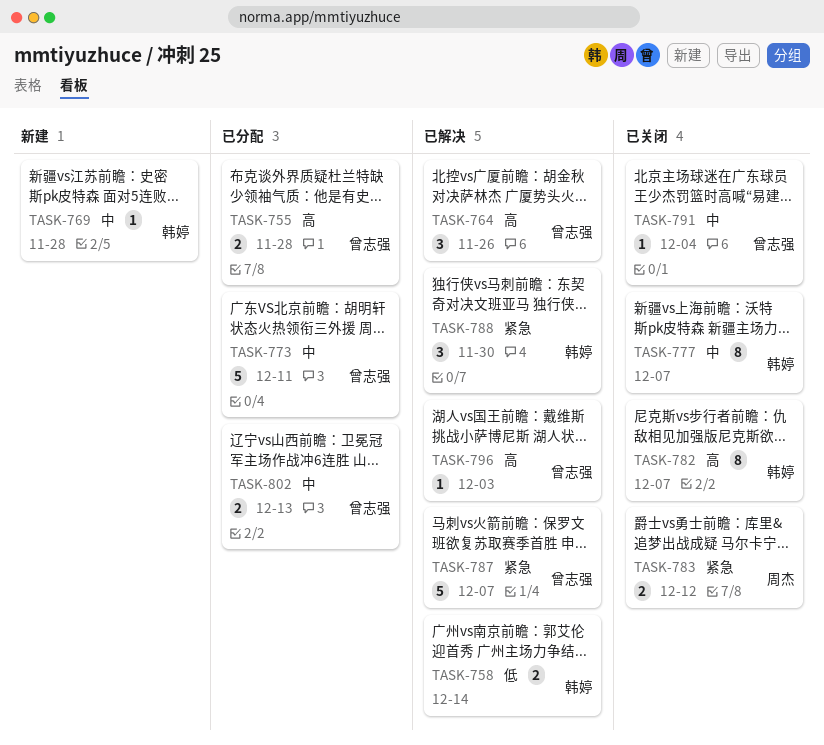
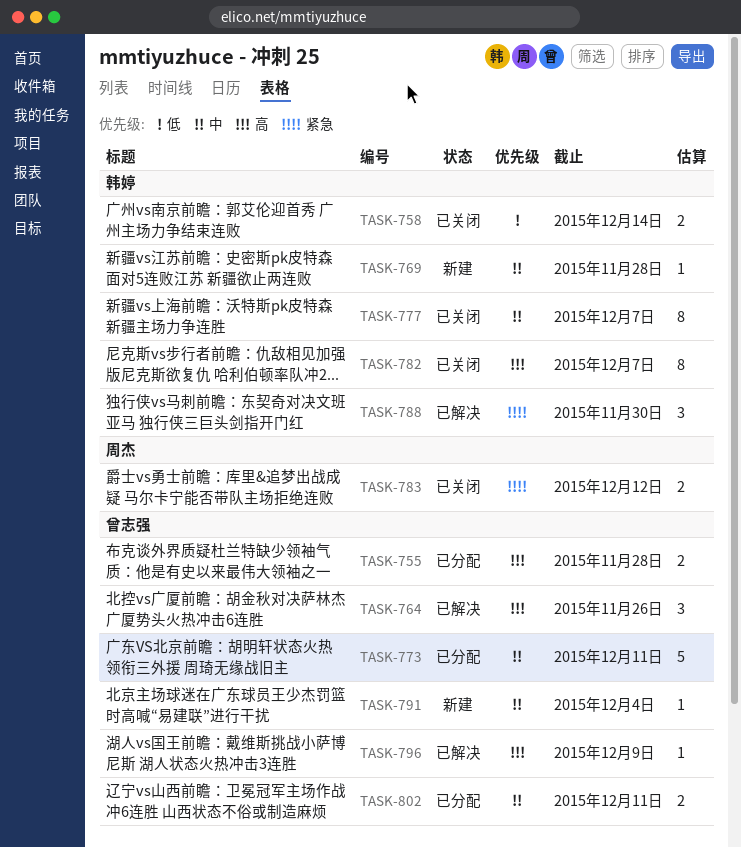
TASK-758, status: 已解决 -> 已关闭
TASK-787: present -> none
TASK-791, status: 已关闭 -> 新建
TASK-796, due: Dec 3 -> Dec 9
TASK-802, due: Dec 13 -> Dec 11

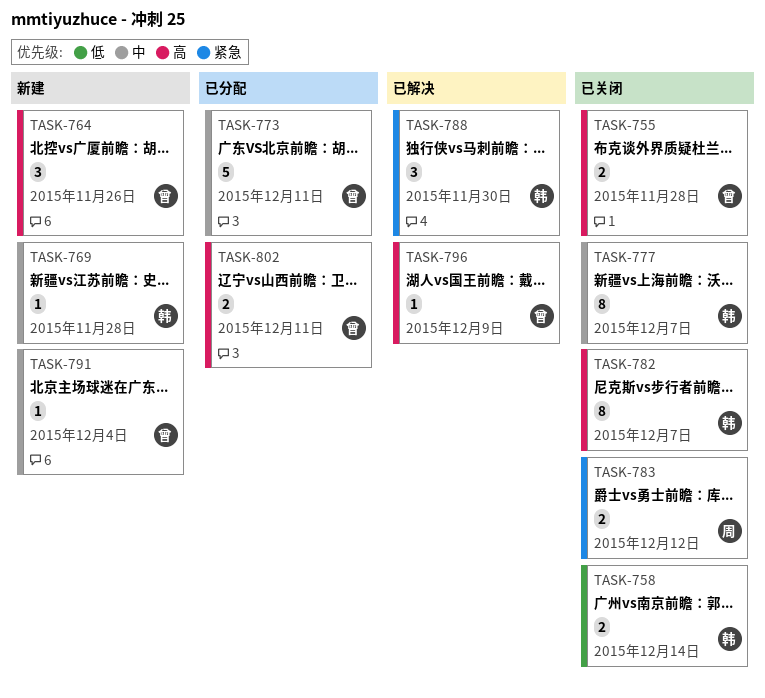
TASK-755, status: 已分配 -> 已关闭
TASK-764, status: 已解决 -> 新建
TASK-802, priority: 中 -> 高

